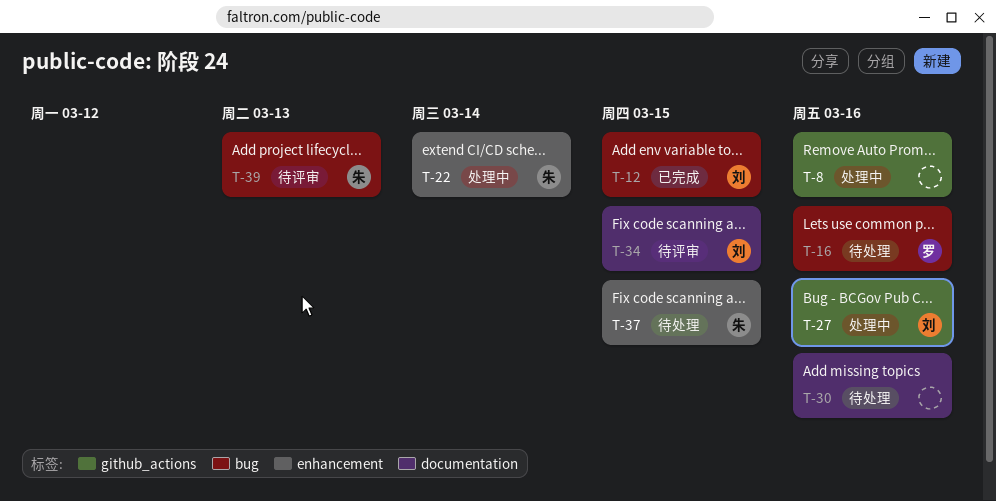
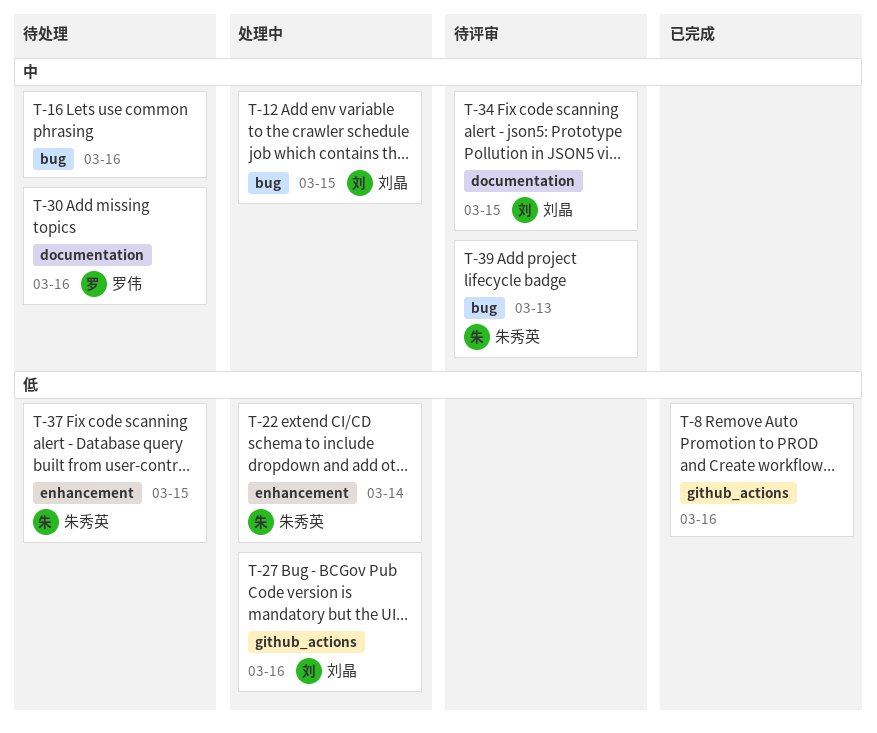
T-8, status: 处理中 -> 已完成
T-12, status: 已完成 -> 处理中
T-16, owner: 罗伟 -> none
T-30, owner: none -> 罗伟

